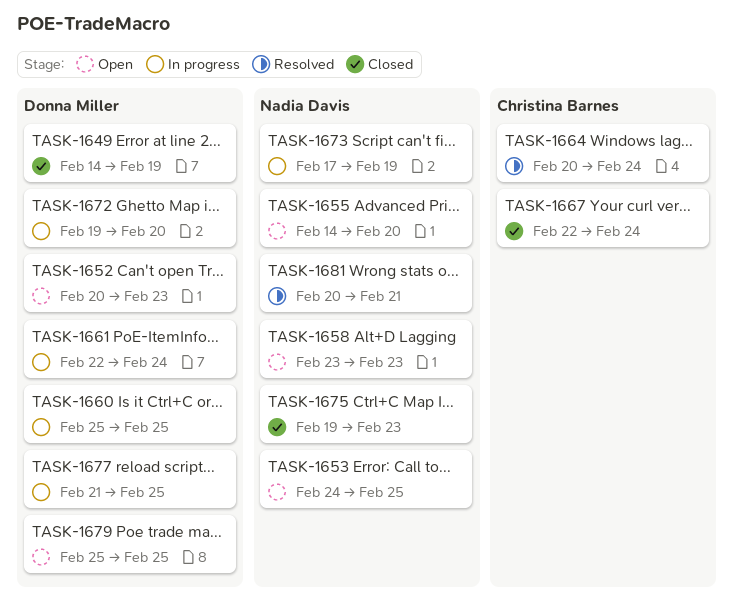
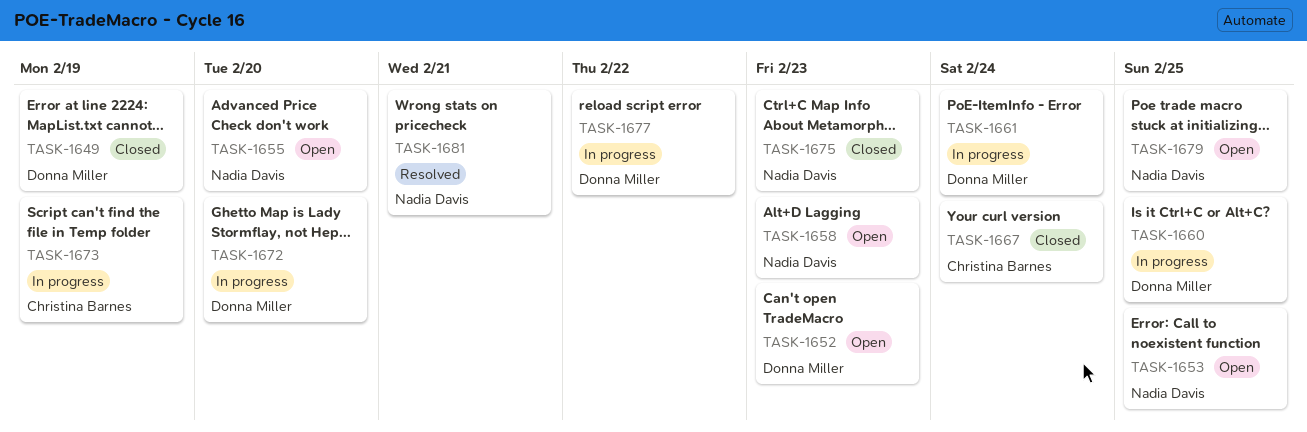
TASK-1664: present -> none
TASK-1673, owner: Nadia Davis -> Christina Barnes
TASK-1677, due: Feb 25 -> Feb 22
TASK-1679, owner: Donna Miller -> Nadia Davis

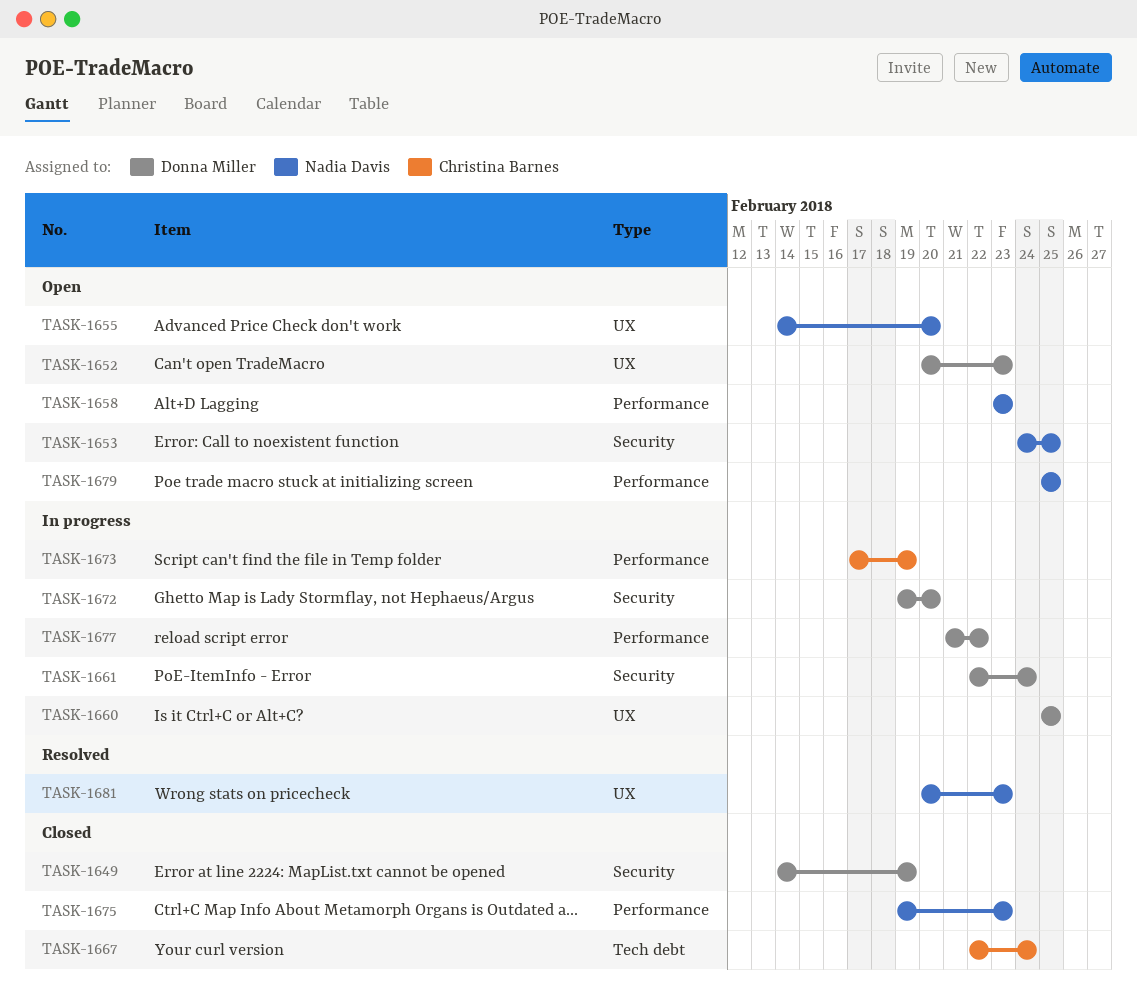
TASK-1681, due: Feb 21 -> Feb 23

